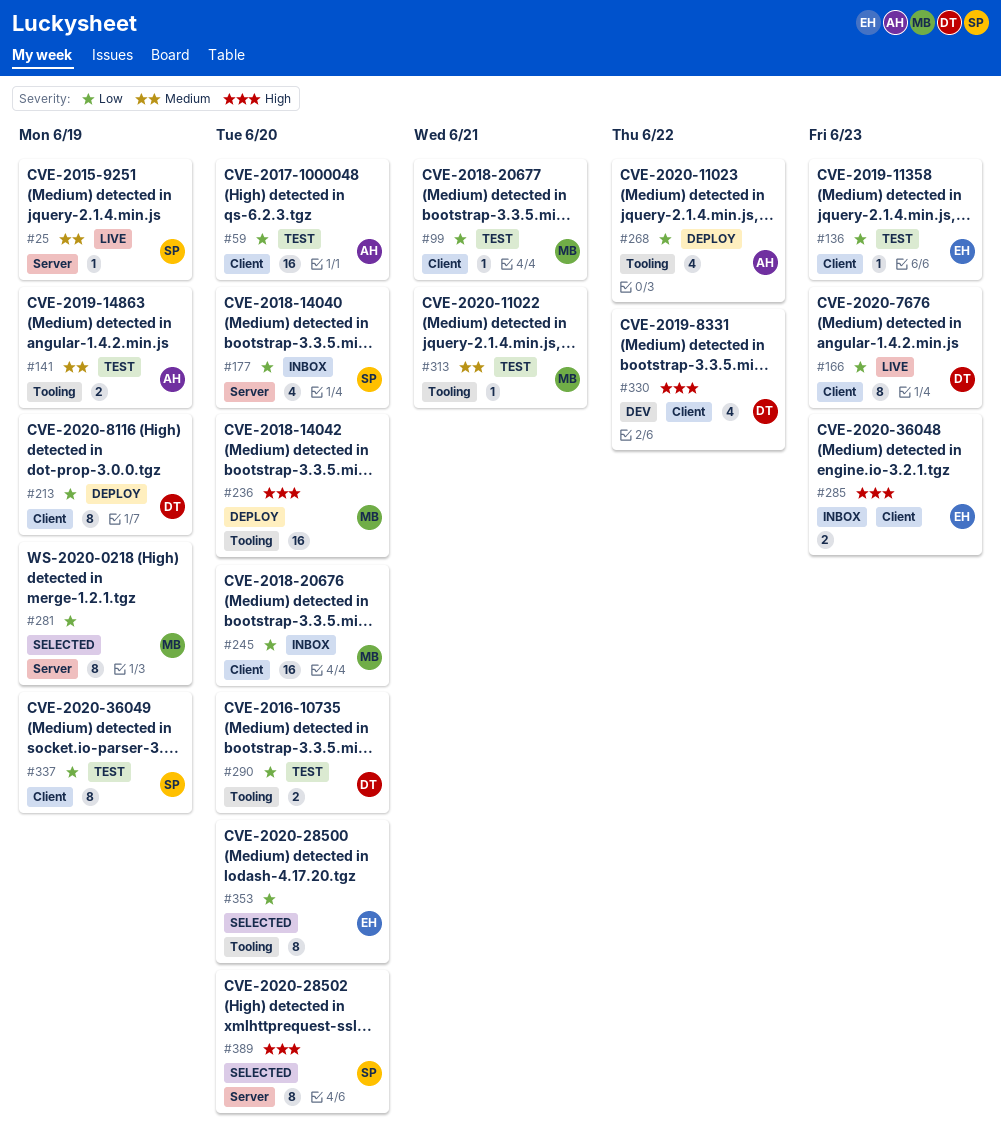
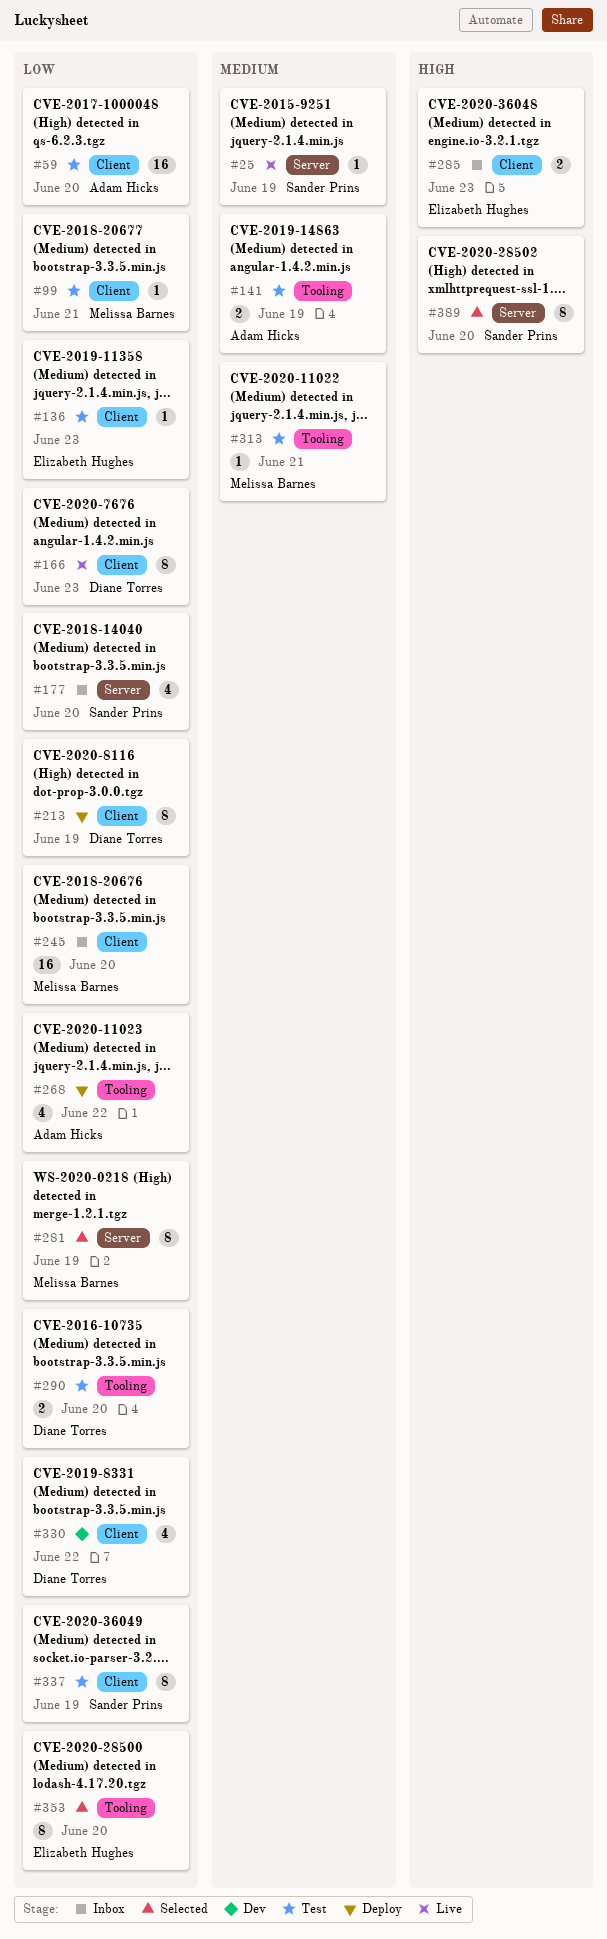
#236: present -> none
#330, priority: High -> Low

